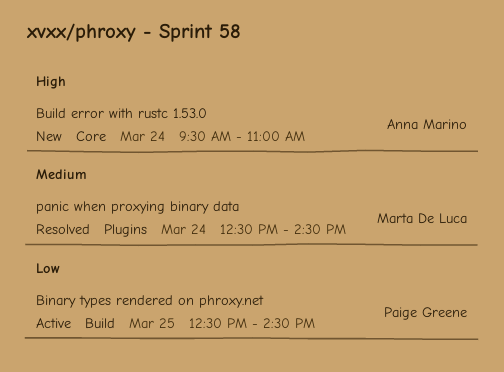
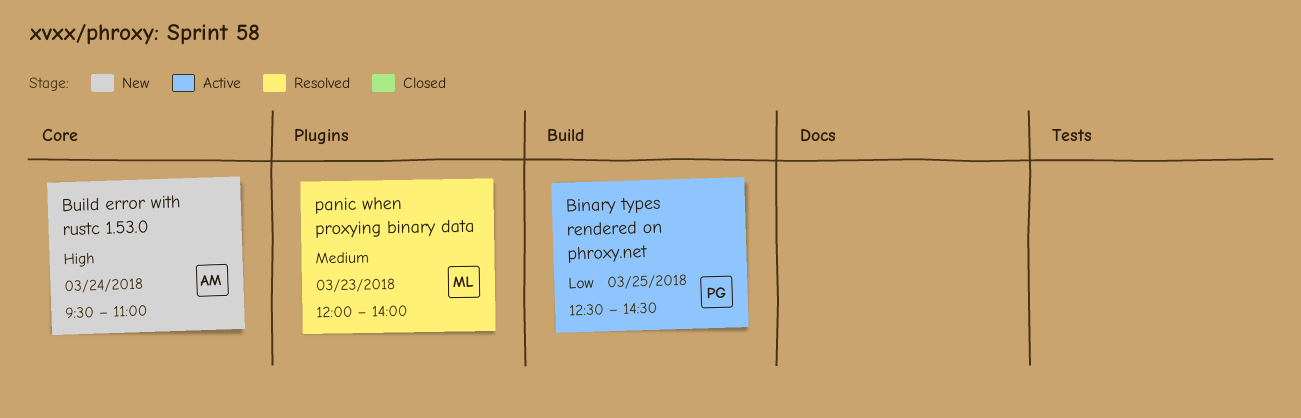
panic when proxying binary data, day: Mar 24 -> Mar 23
panic when proxying binary data, begins: 12:30 -> 12:00
panic when proxying binary data, ends: 14:30 -> 14:00

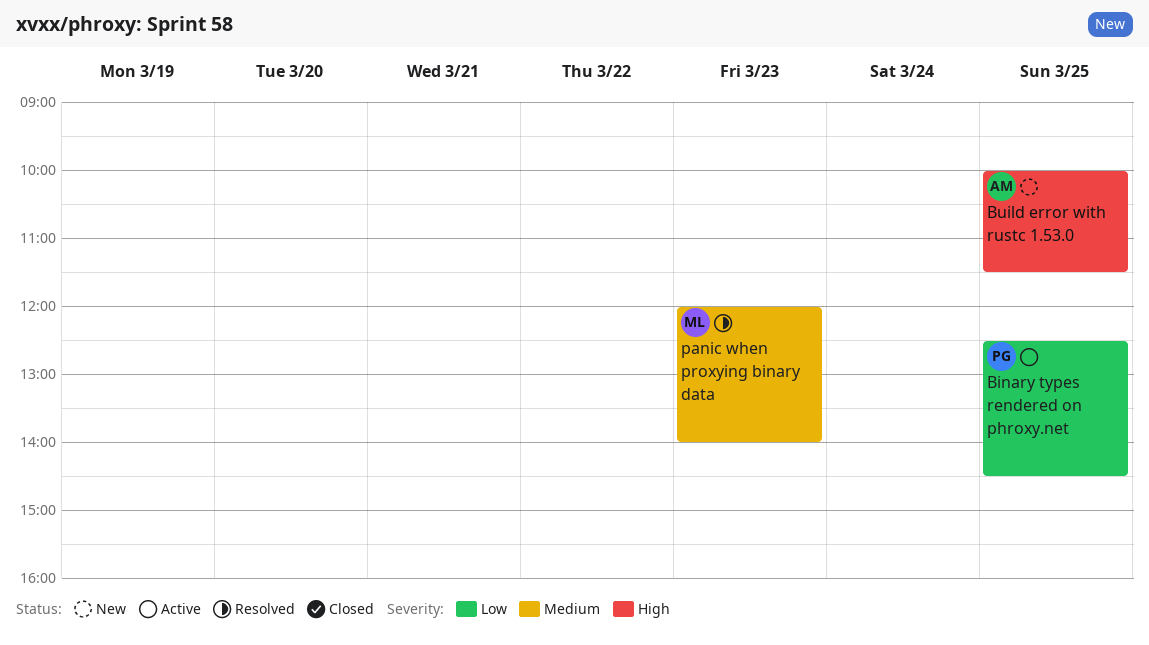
Build error with rustc 1.53.0, day: Mar 24 -> Mar 25
Build error with rustc 1.53.0, begins: 09:30 -> 10:00
Build error with rustc 1.53.0, ends: 11:00 -> 11:30

